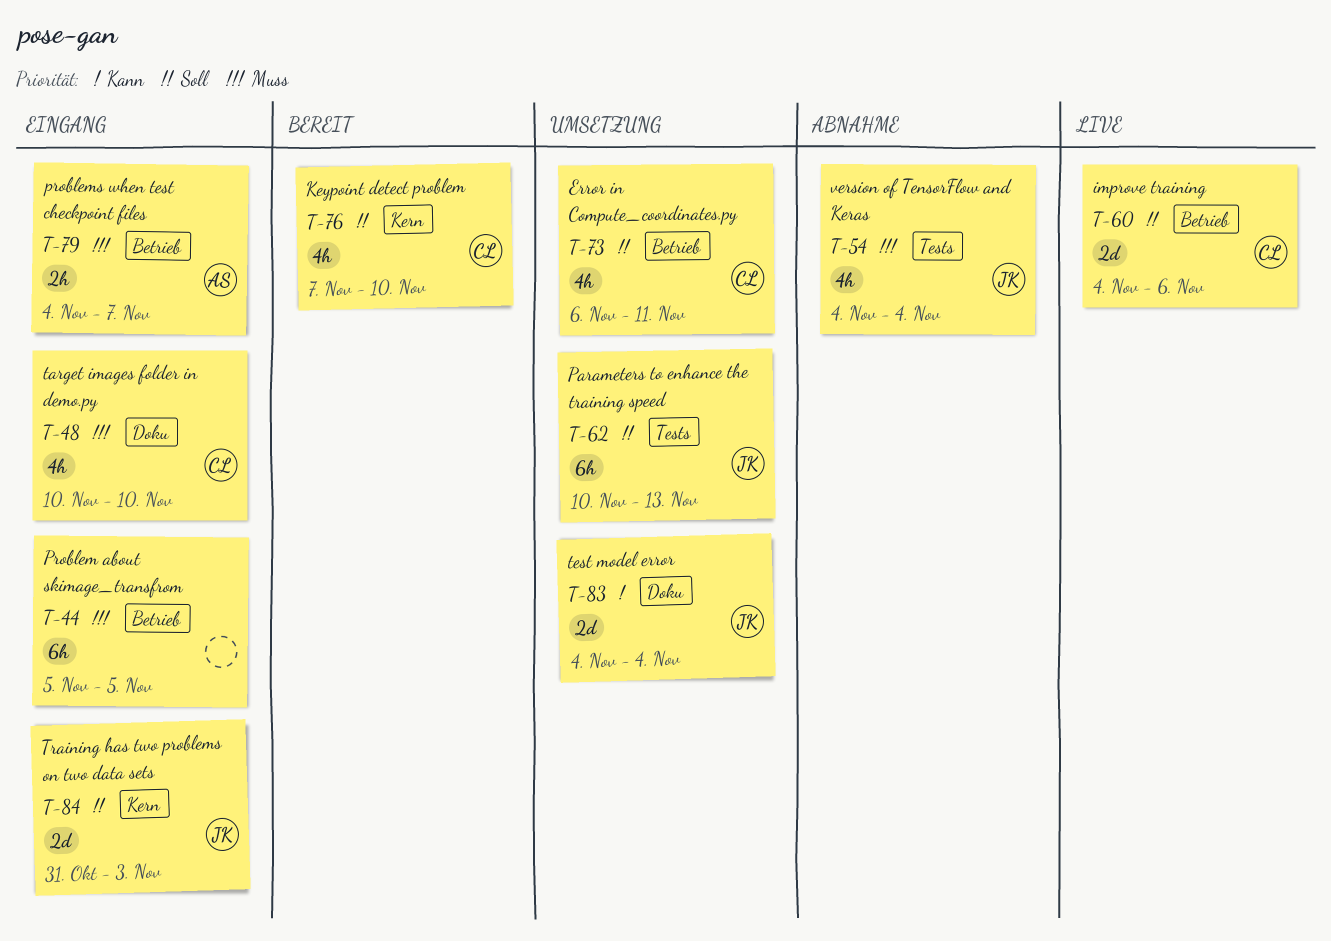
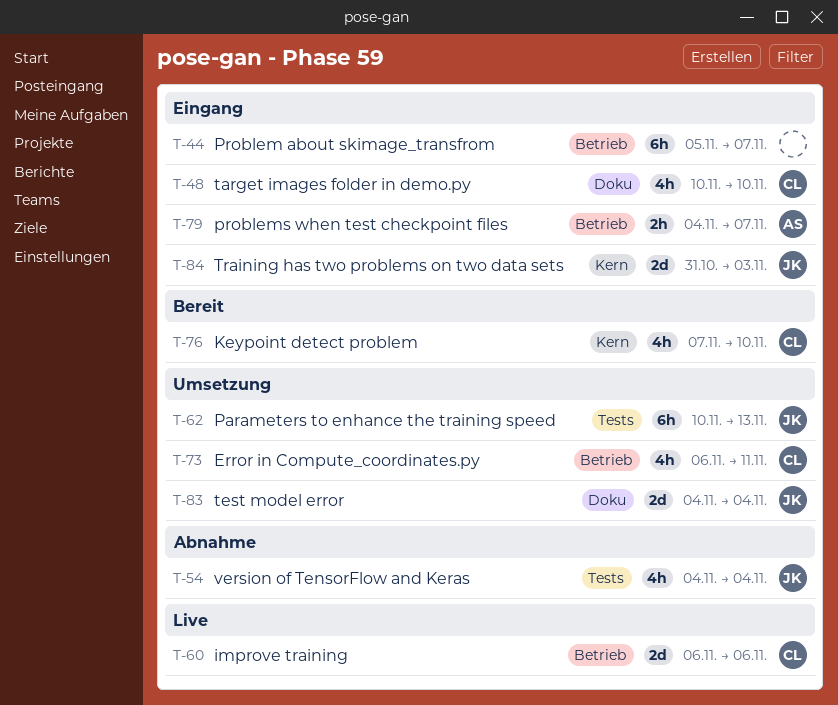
T-44, due: Nov 5 -> Nov 7
T-60, start: Nov 4 -> Nov 6

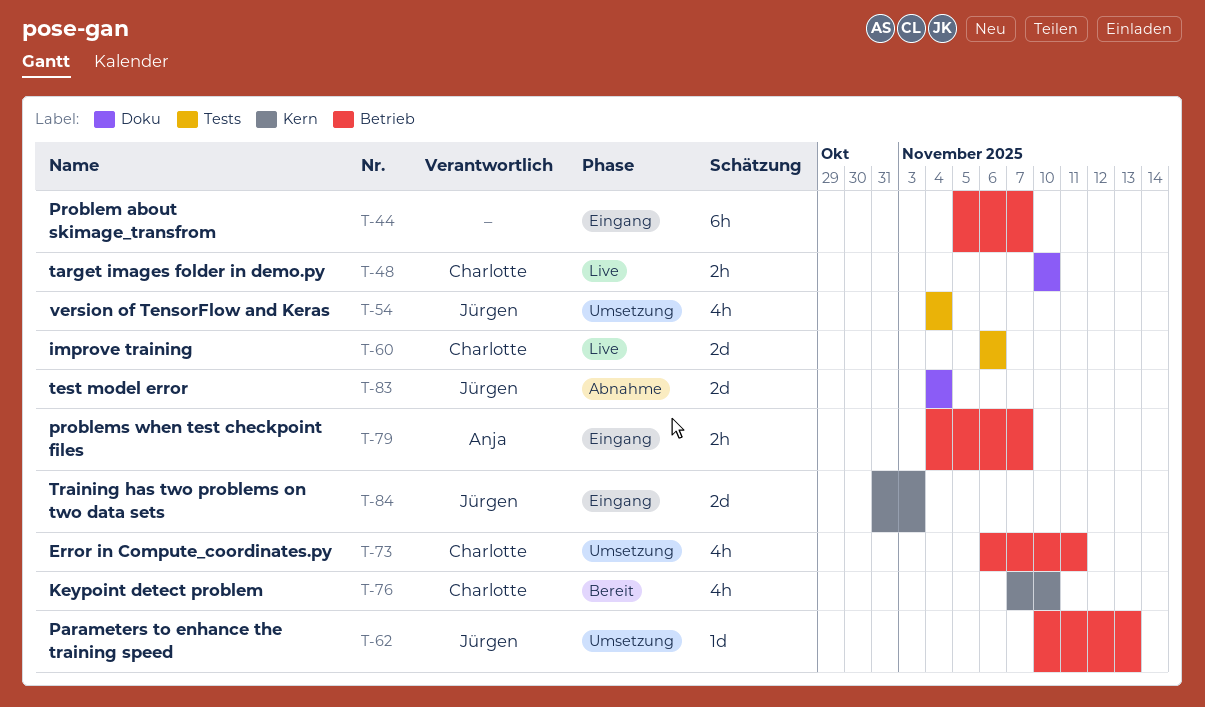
T-48, status: Eingang -> Live
T-48, estimate: 4h -> 2h
T-54, status: Abnahme -> Umsetzung
T-60, label: Betrieb -> Tests
T-62, label: Tests -> Betrieb
T-62, estimate: 6h -> 1d
T-83, status: Umsetzung -> Abnahme

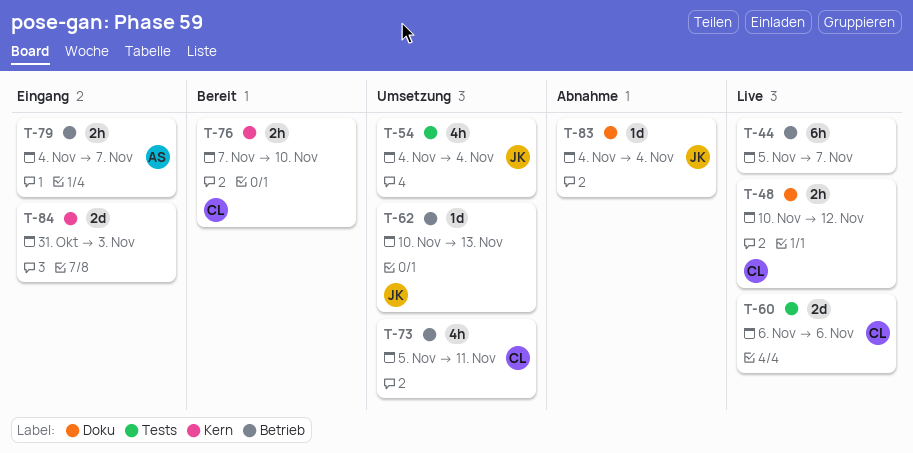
T-44, status: Eingang -> Live
T-48, due: Nov 10 -> Nov 12
T-73, start: Nov 6 -> Nov 5
T-76, estimate: 4h -> 2h
T-83, estimate: 2d -> 1d
T-84, owner: Jürgen -> none

